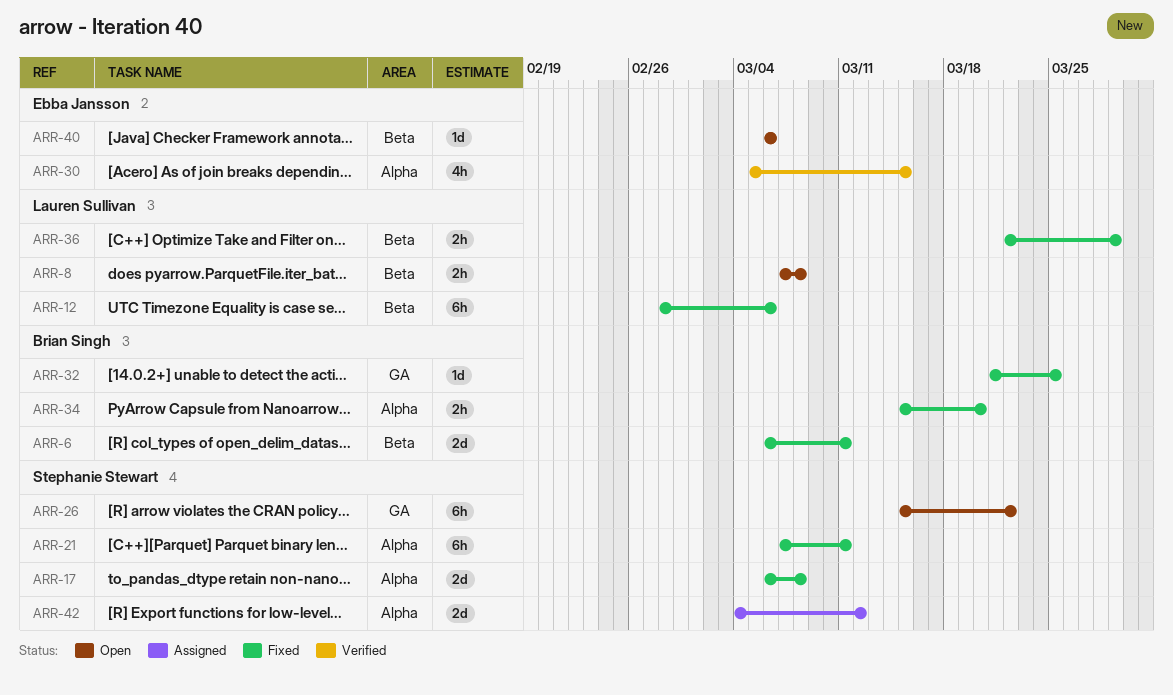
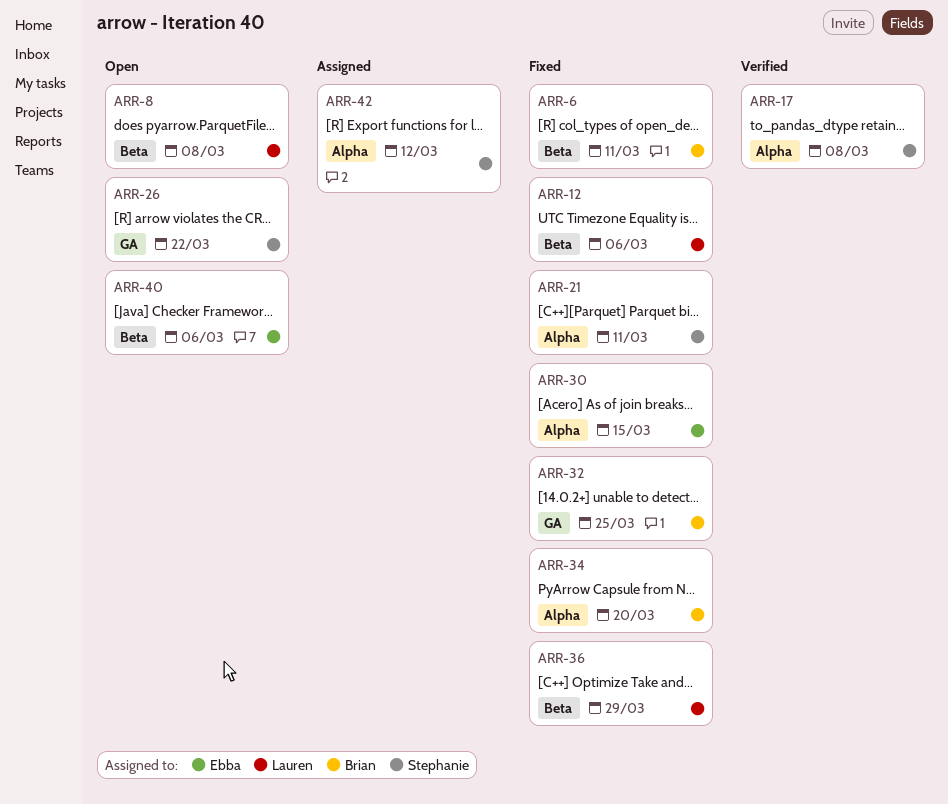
ARR-17, status: Fixed -> Verified
ARR-30, status: Verified -> Fixed

